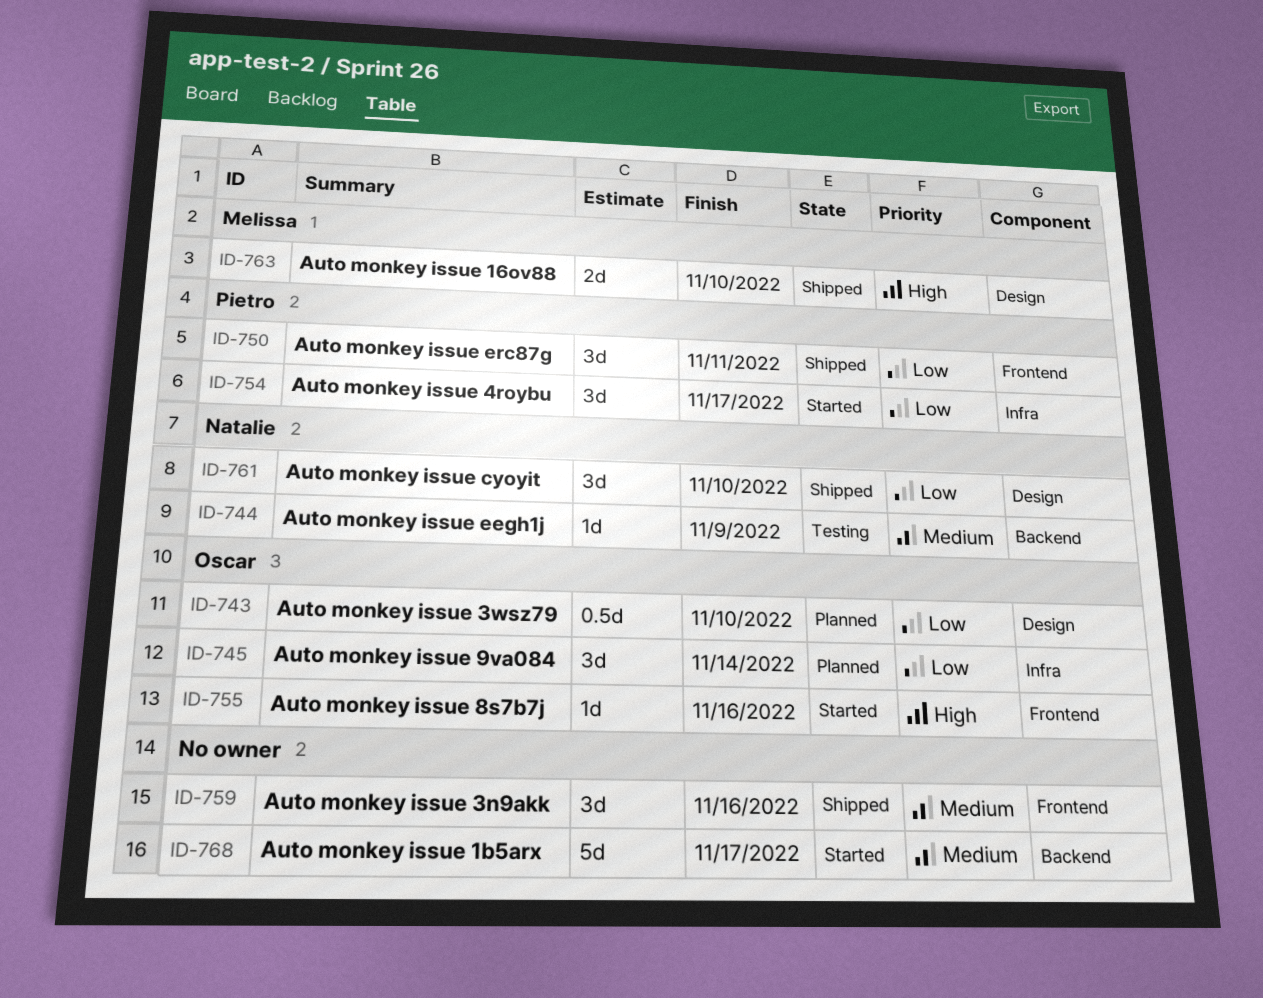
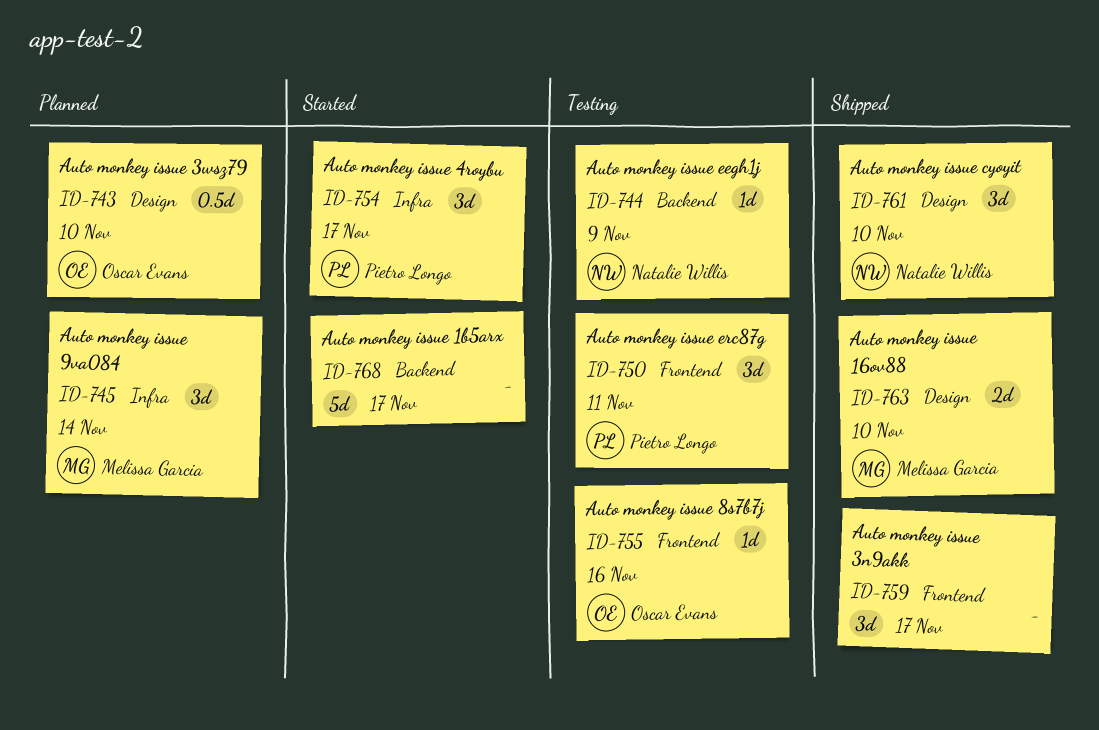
ID-745, owner: Oscar Evans -> Melissa Garcia
ID-750, status: Shipped -> Testing
ID-755, status: Started -> Testing
ID-759, due: Nov 16 -> Nov 17

